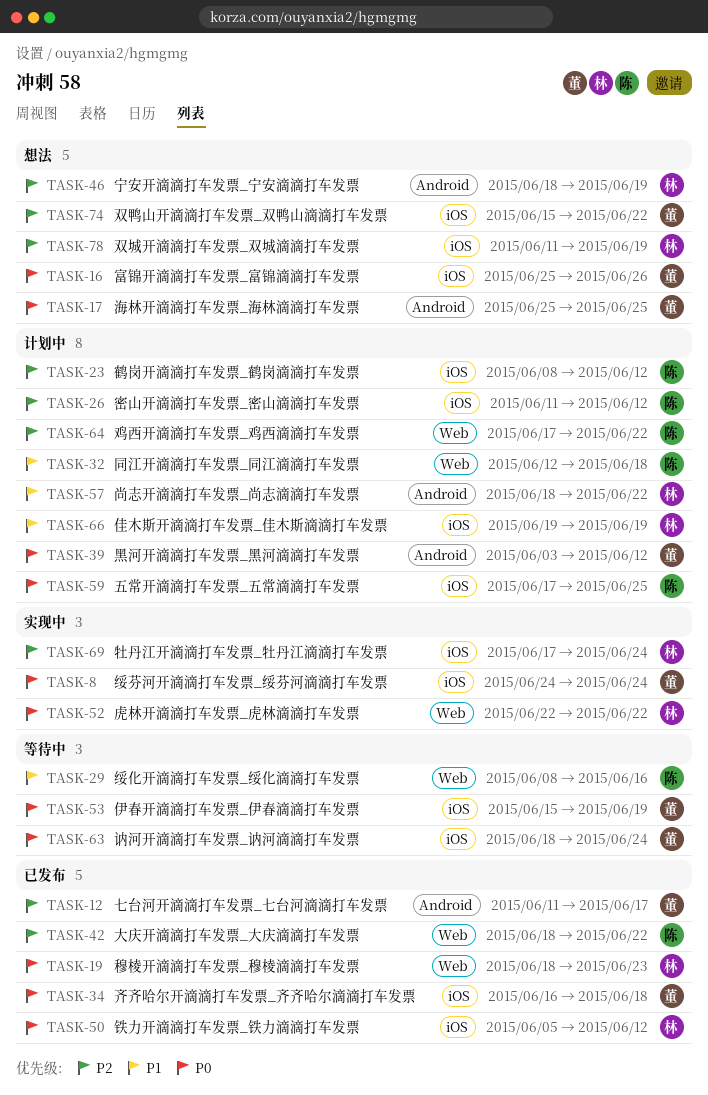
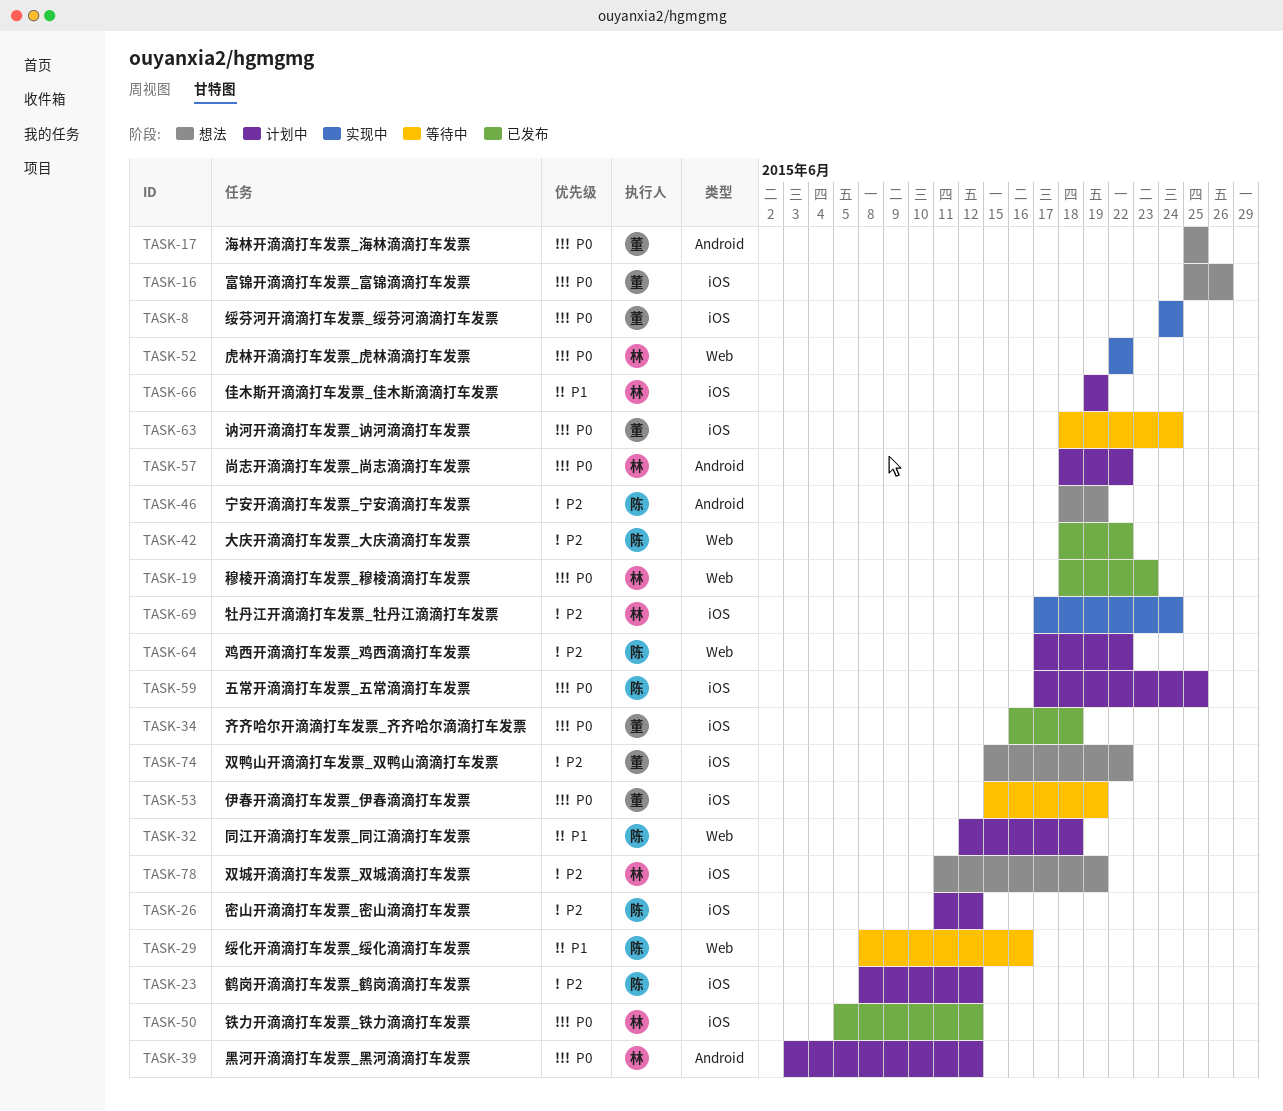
TASK-12: present -> none
TASK-39, owner: 董 -> 林
TASK-46, owner: 林 -> 陈
TASK-57, priority: P1 -> P0

